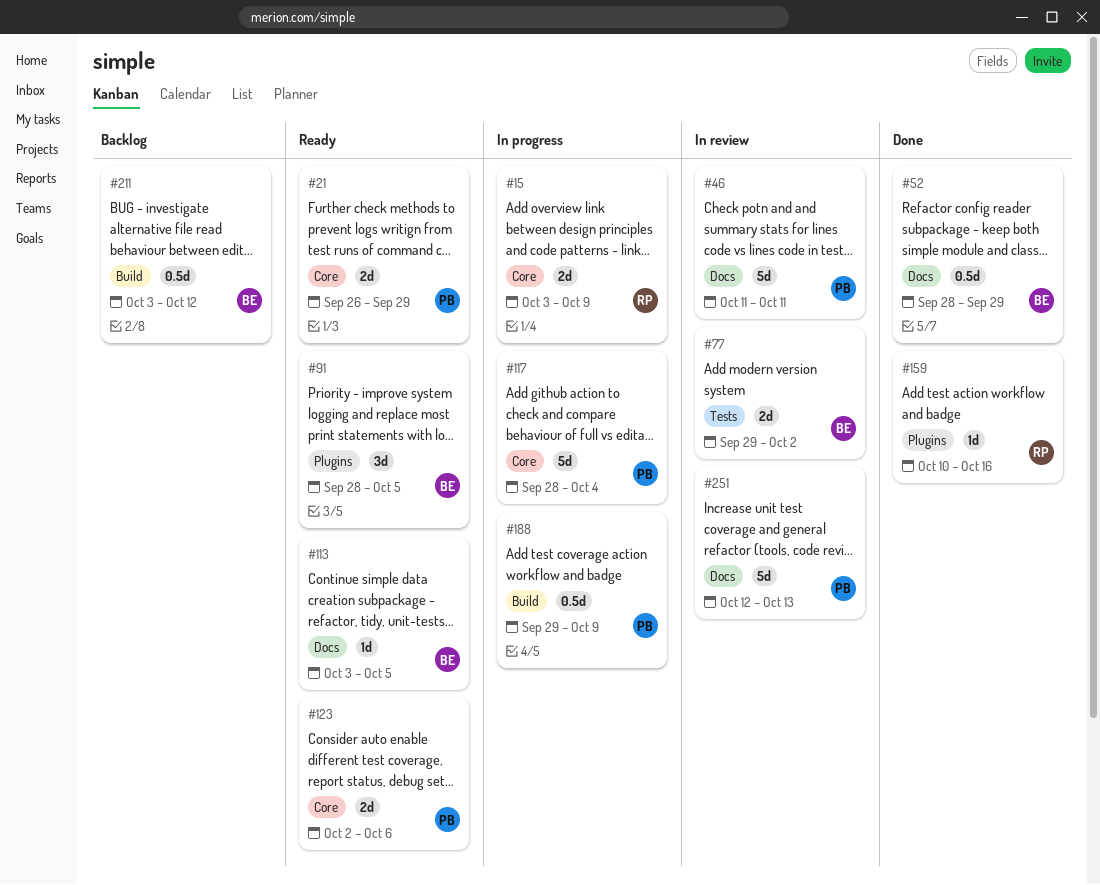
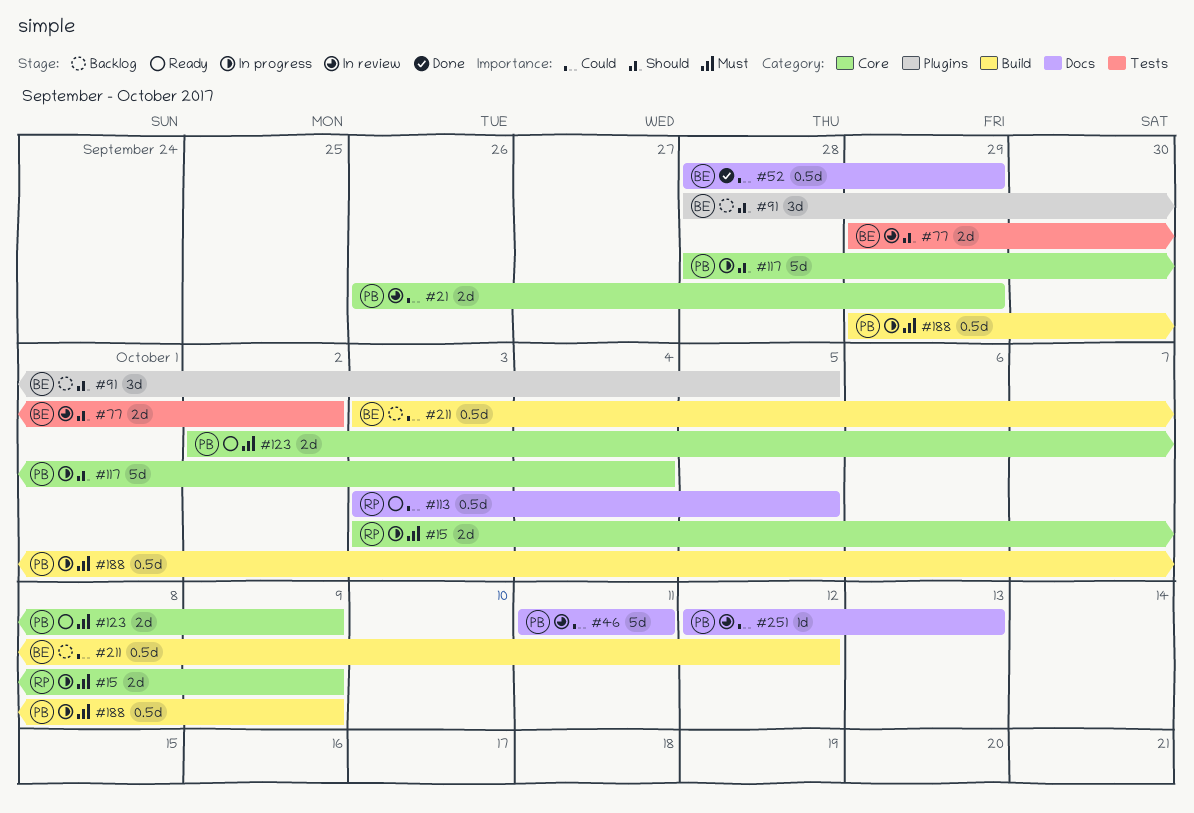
#21, status: Ready -> In review
#91, status: Ready -> Backlog
#113, owner: BE -> RP
#113, estimate: 1d -> 0.5d
#123, due: Oct 6 -> Oct 9
#159: present -> none
#251, estimate: 5d -> 1d

